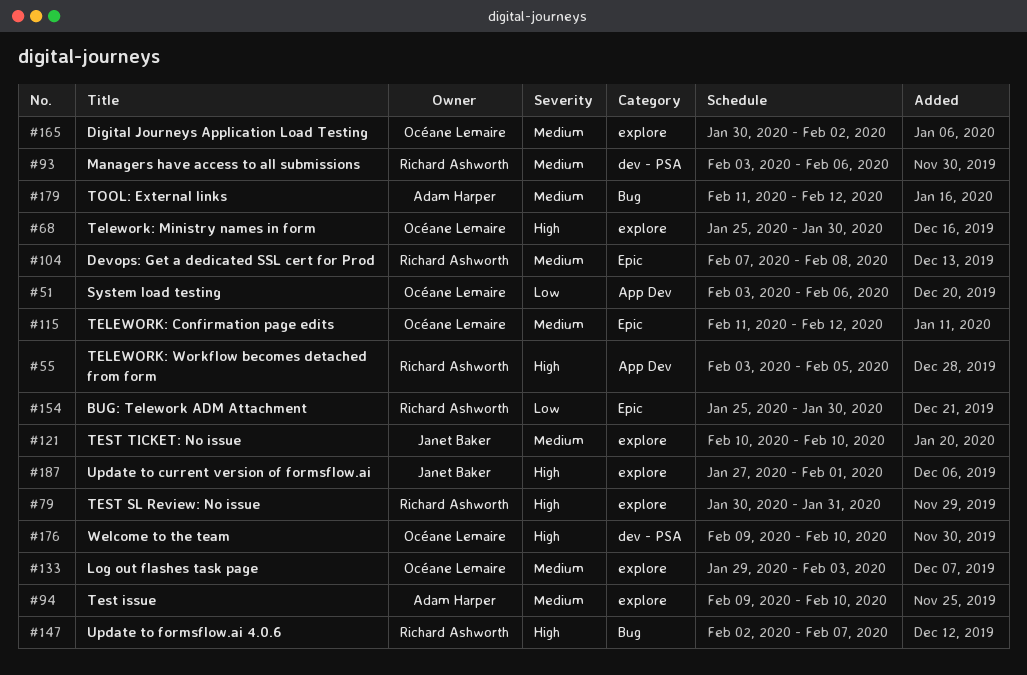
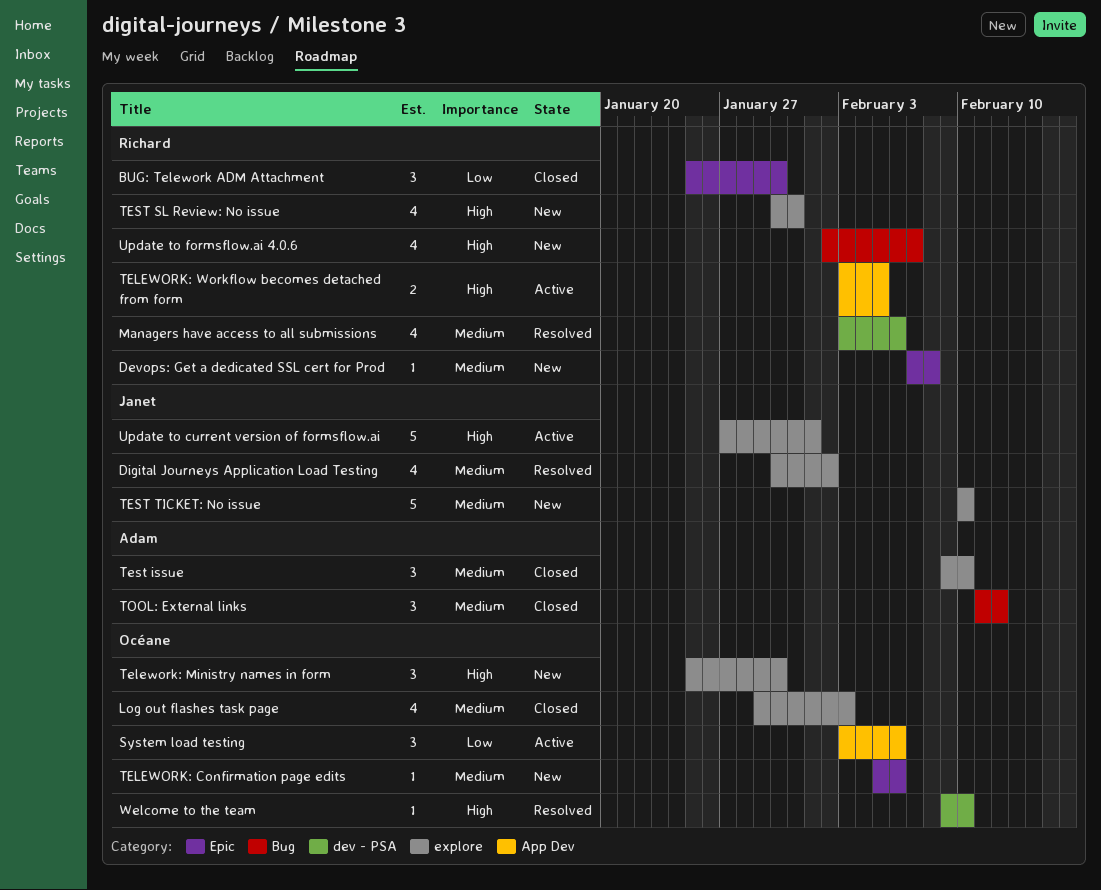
Digital Journeys Application Load Testing, owner: Océane Lemaire -> Janet Baker
TELEWORK: Confirmation page edits, start: Feb 11 -> Feb 5
TELEWORK: Confirmation page edits, due: Feb 12 -> Feb 6

